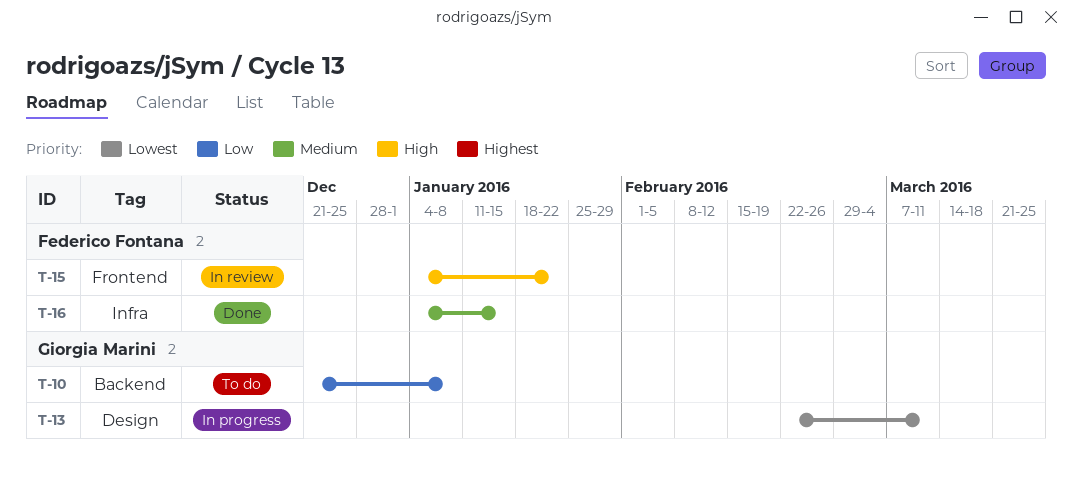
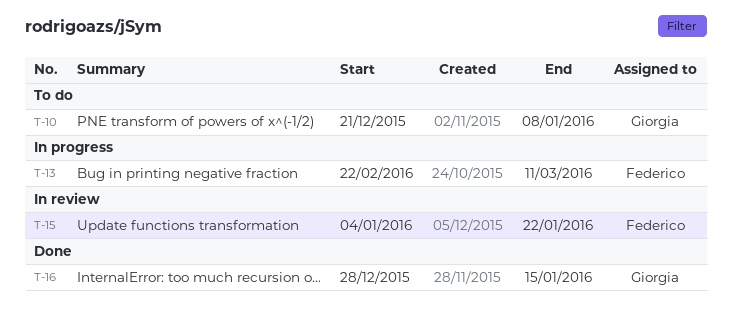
T-13, owner: Giorgia Marini -> Federico Fontana
T-16, owner: Federico Fontana -> Giorgia Marini
T-16, start: Jan 4 -> Dec 28

